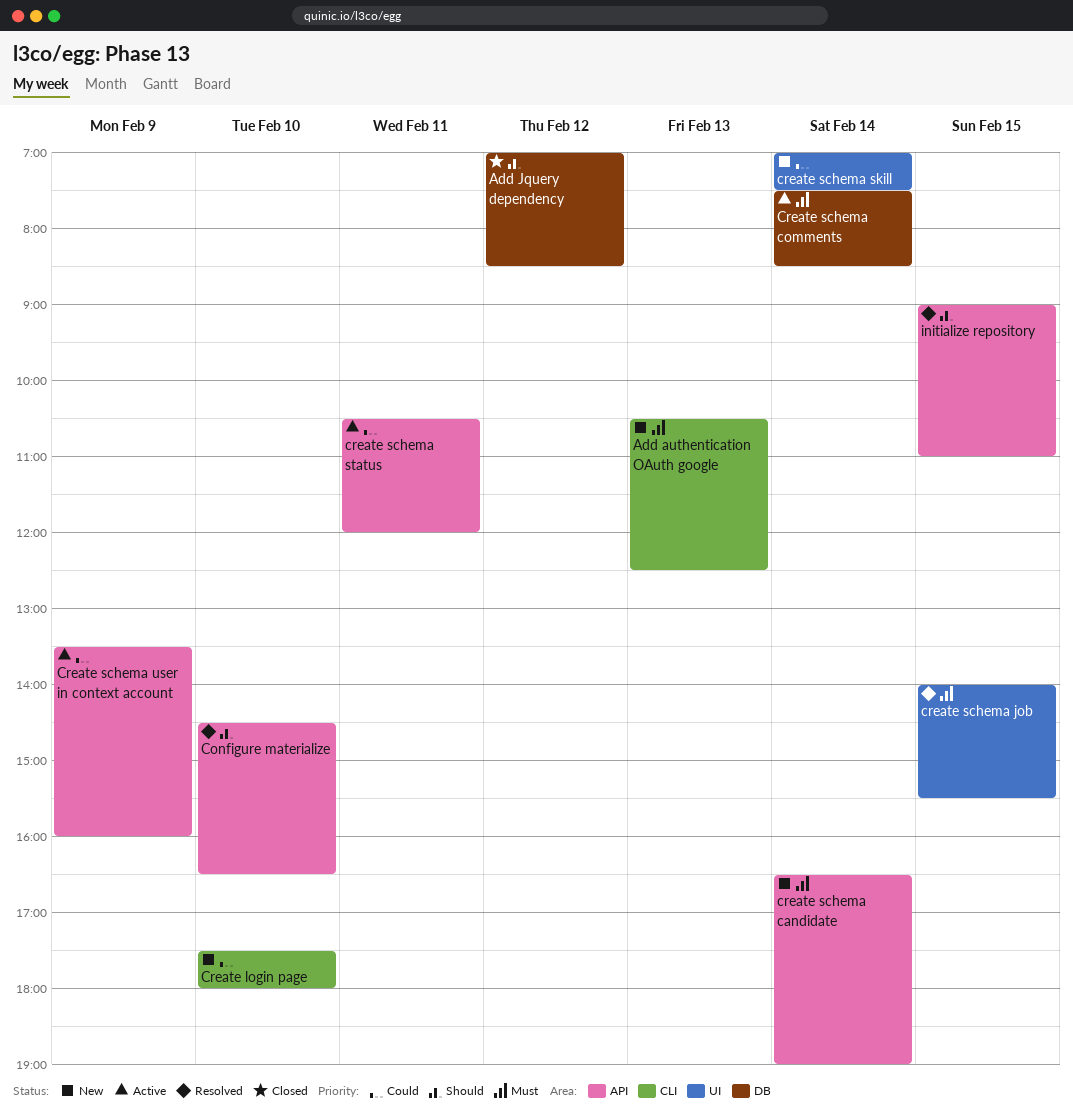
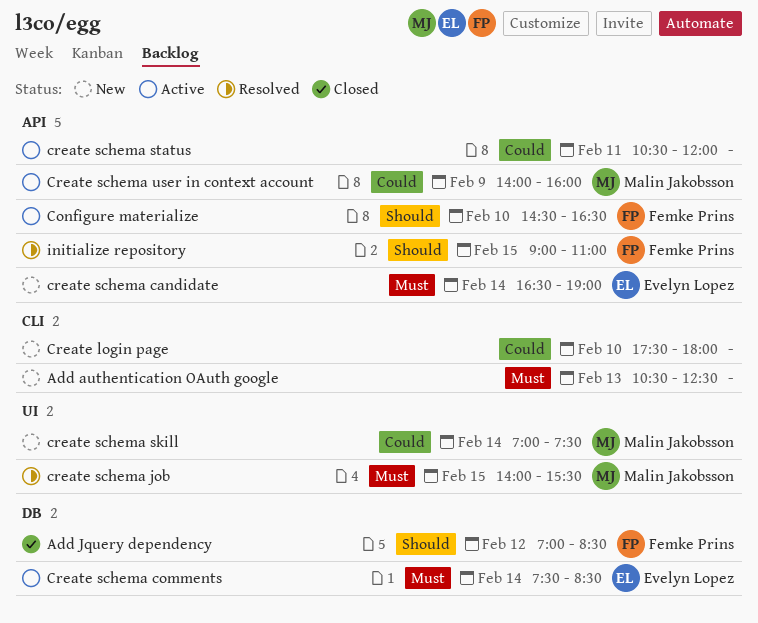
Configure materialize, status: Resolved -> Active
Create schema user in context account, begins: 13:30 -> 14:00

